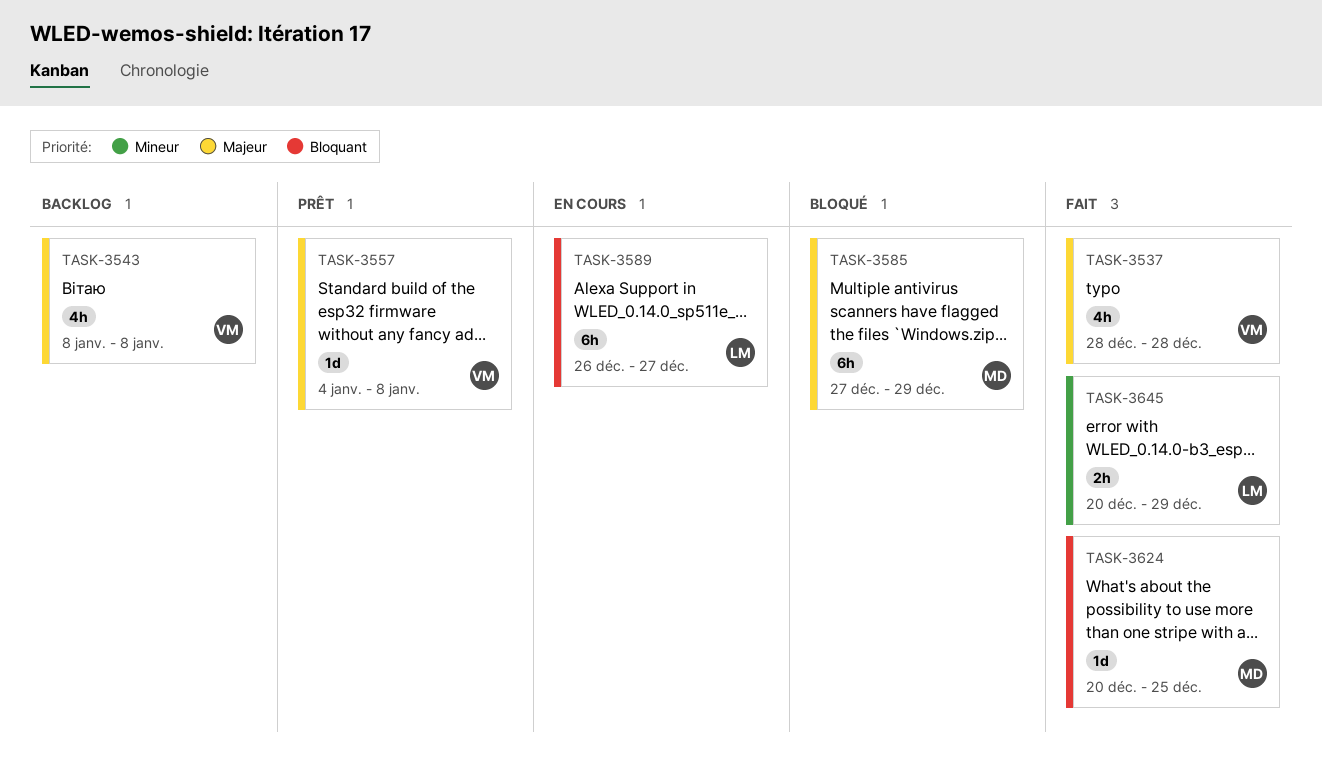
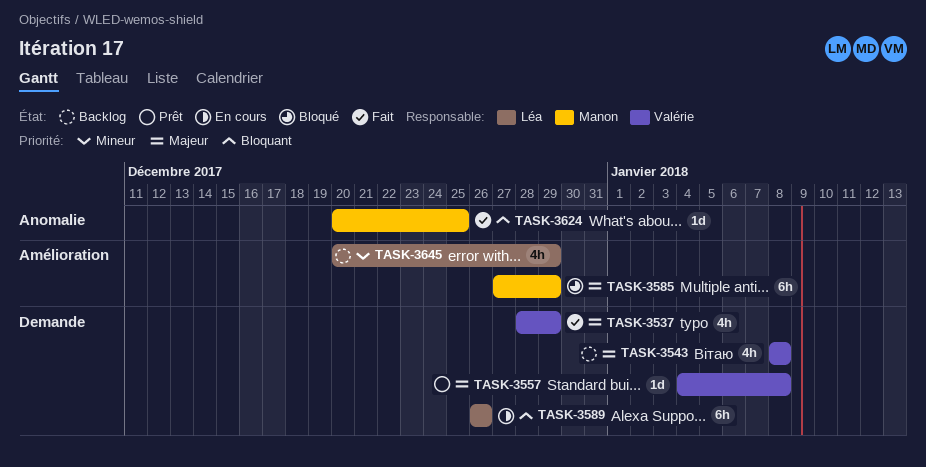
TASK-3537, due: Dec 28 -> Dec 29
TASK-3589, due: Dec 27 -> Dec 26
TASK-3645, status: Fait -> Backlog
TASK-3645, estimate: 2h -> 4h

